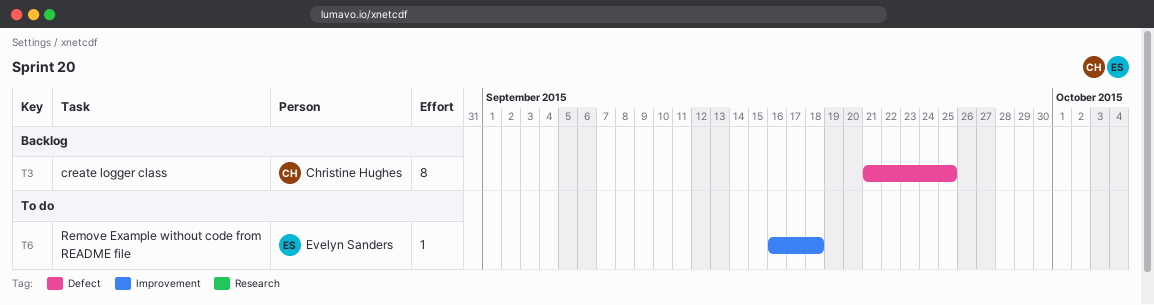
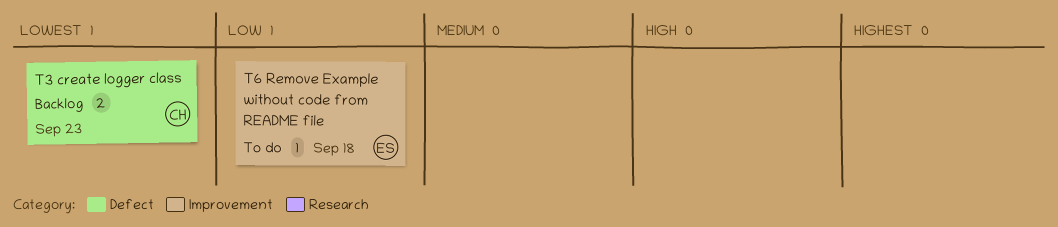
T3, estimate: 8 -> 2
T3, due: Sep 25 -> Sep 23

